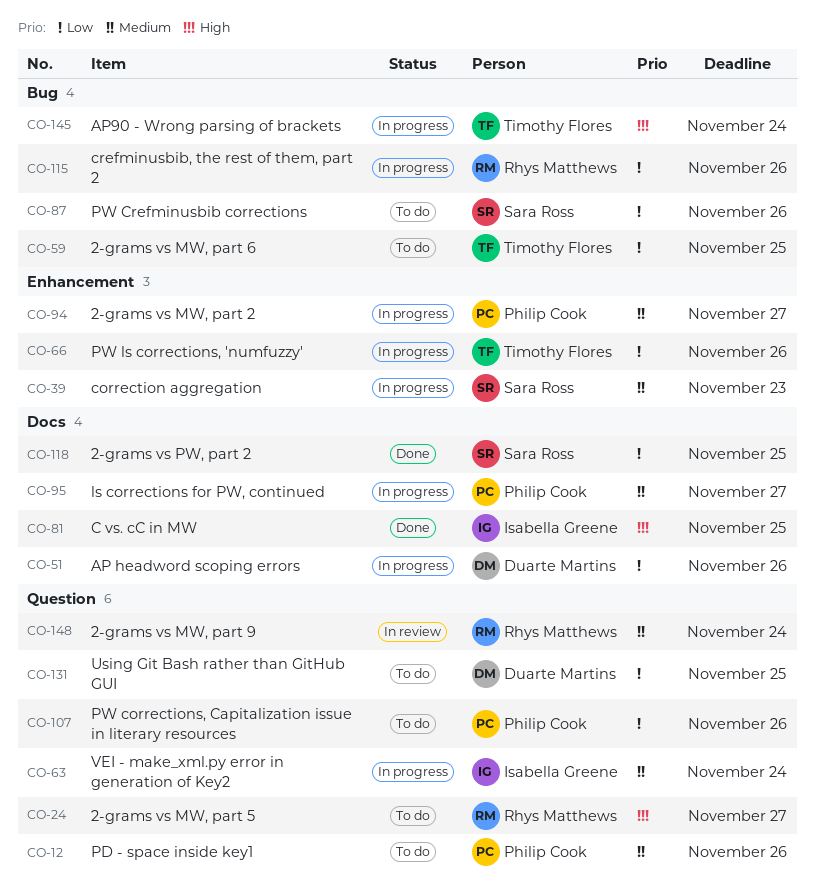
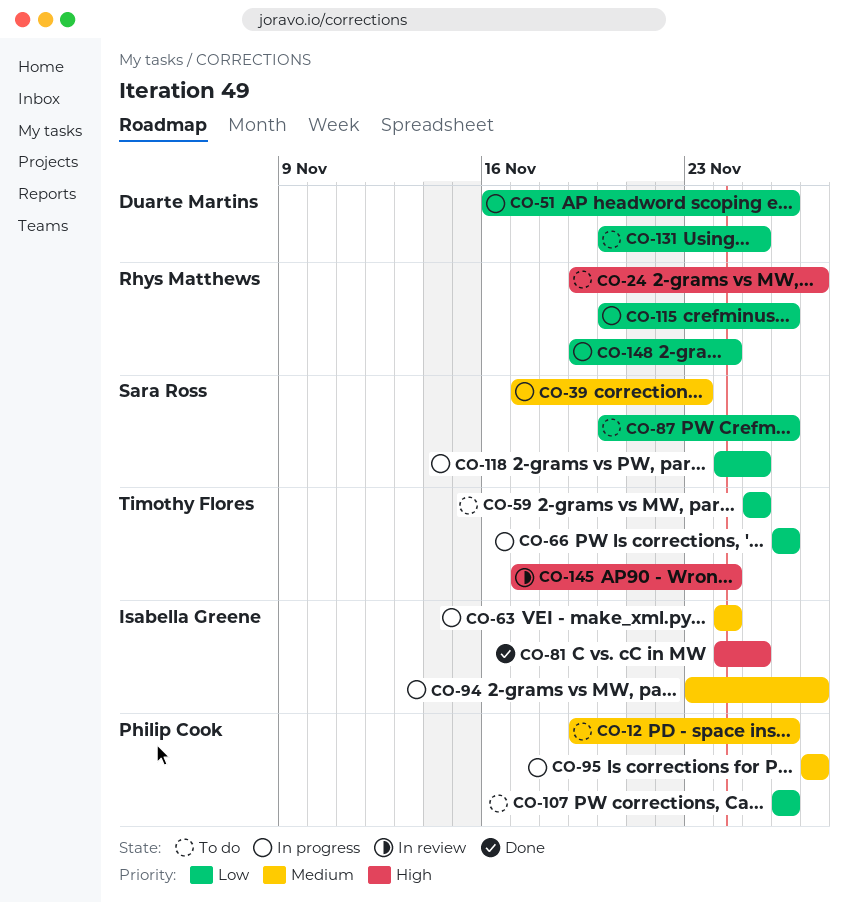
CO-94, owner: Philip Cook -> Isabella Greene
CO-118, status: Done -> In progress
CO-145, status: In progress -> In review
CO-148, status: In review -> In progress
CO-148, priority: Medium -> Low

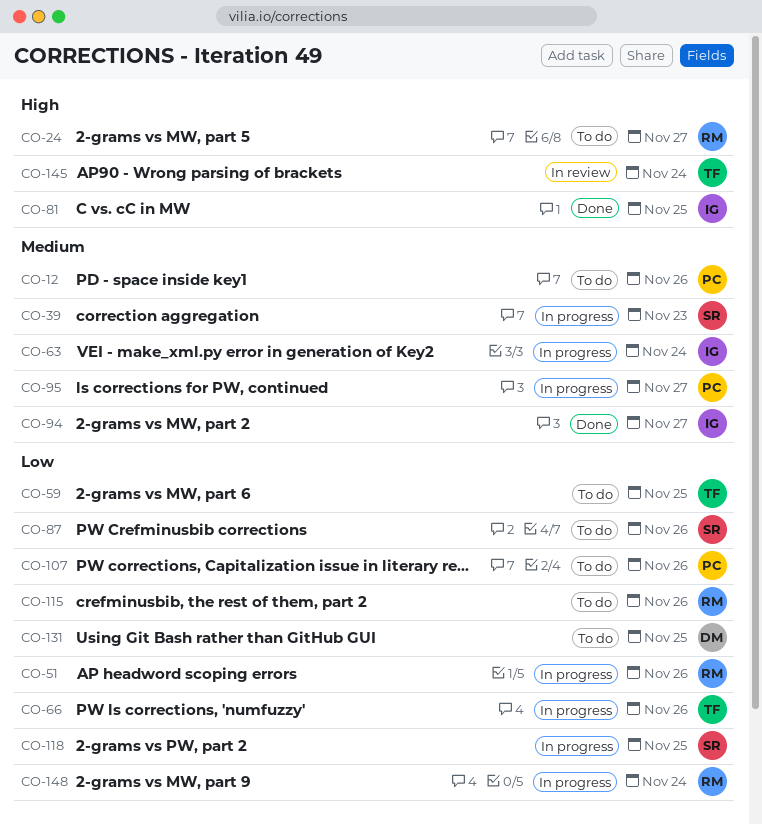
CO-51, owner: Duarte Martins -> Rhys Matthews
CO-94, status: In progress -> Done
CO-115, status: In progress -> To do

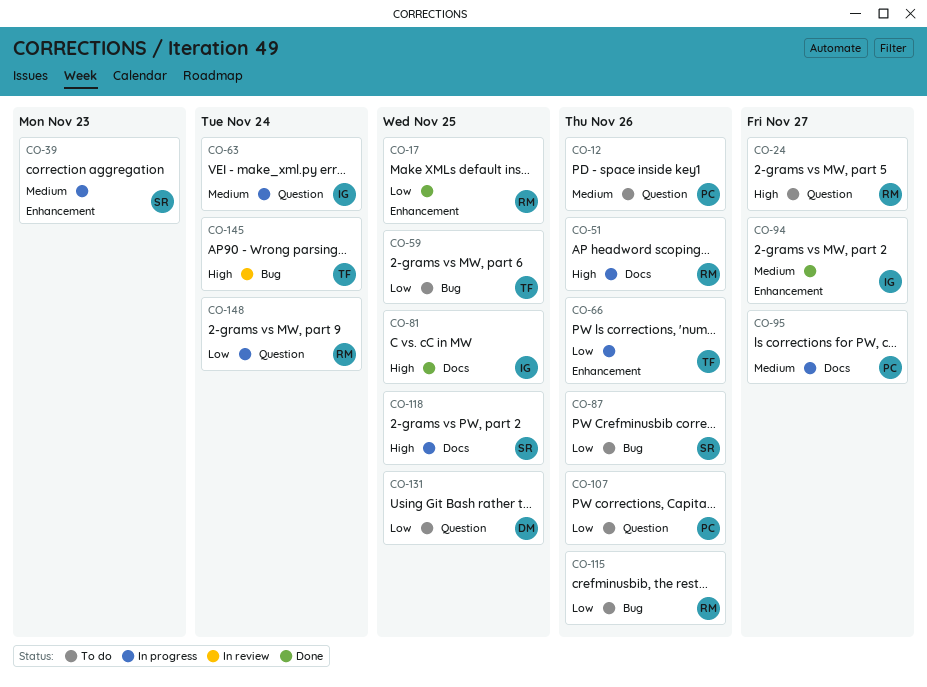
CO-17: none -> present
CO-51, priority: Low -> High
CO-118, priority: Low -> High

